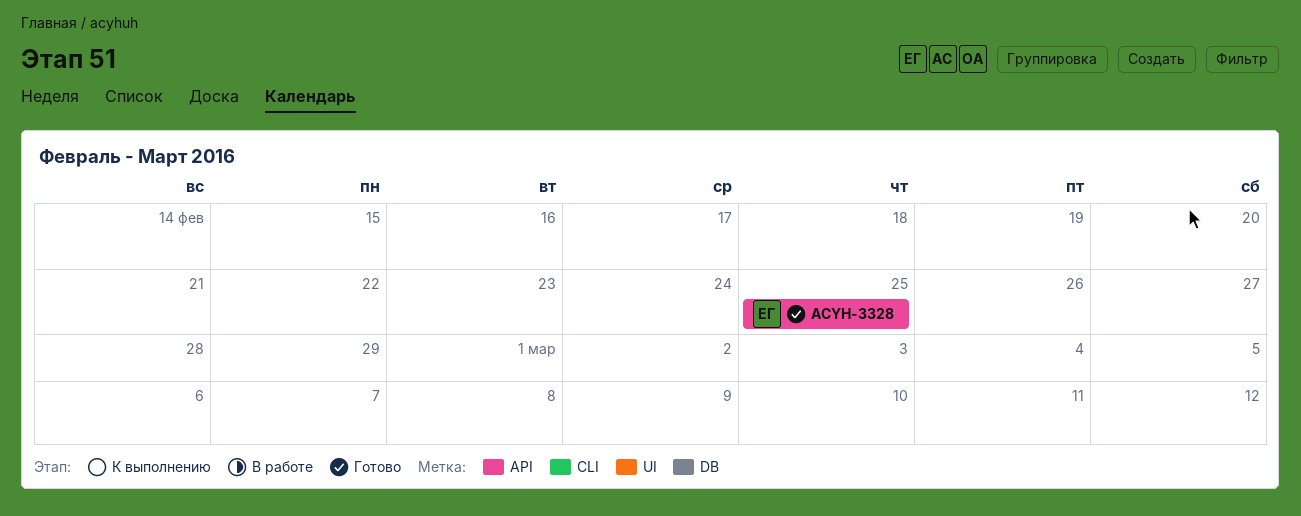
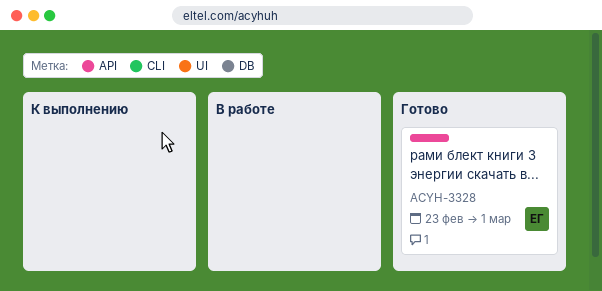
ACYH-3328, start: Feb 25 -> Feb 23
ACYH-3328, due: Feb 25 -> Mar 1

